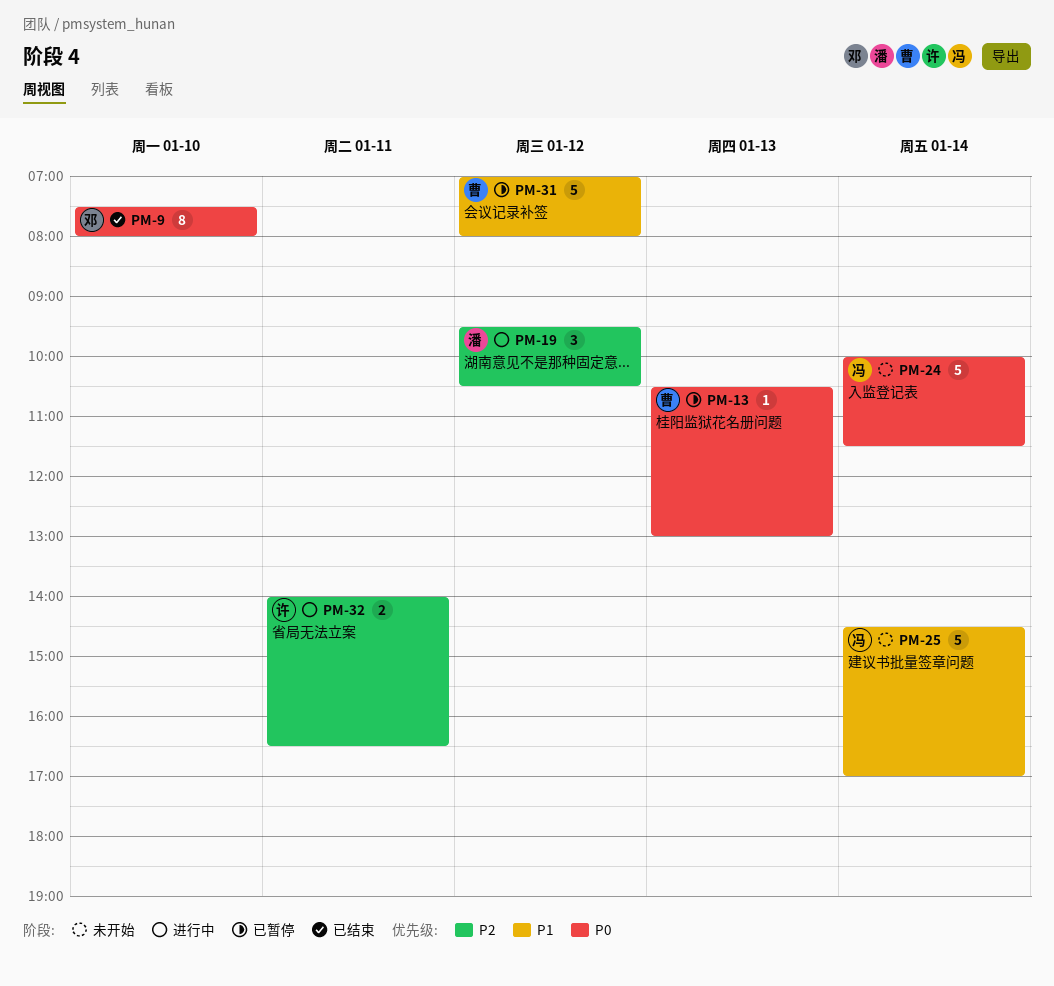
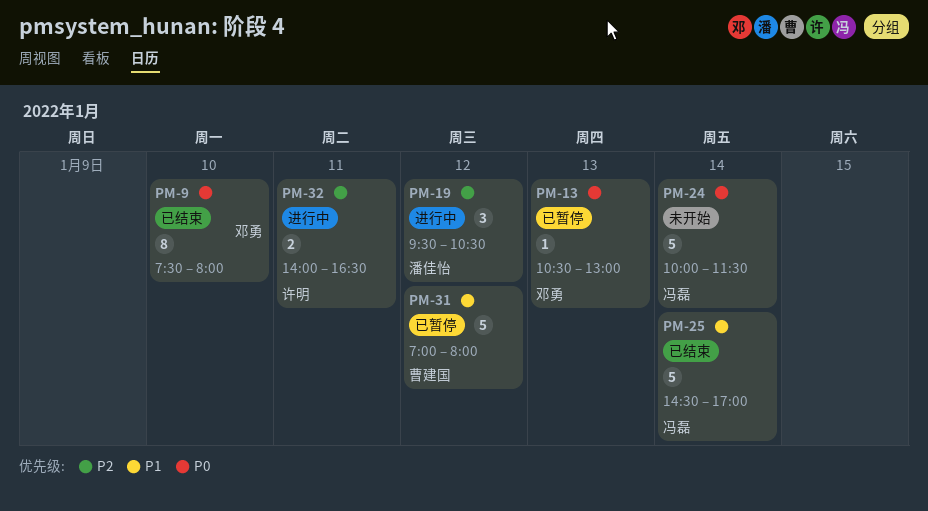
PM-13, owner: 曹建国 -> 邓勇
PM-25, status: 未开始 -> 已结束

